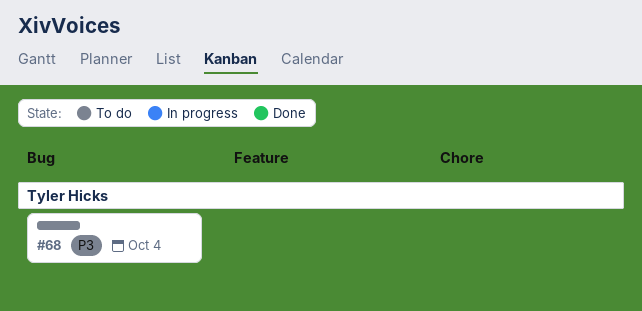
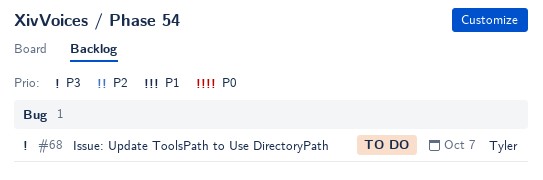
#68, due: Oct 4 -> Oct 7

